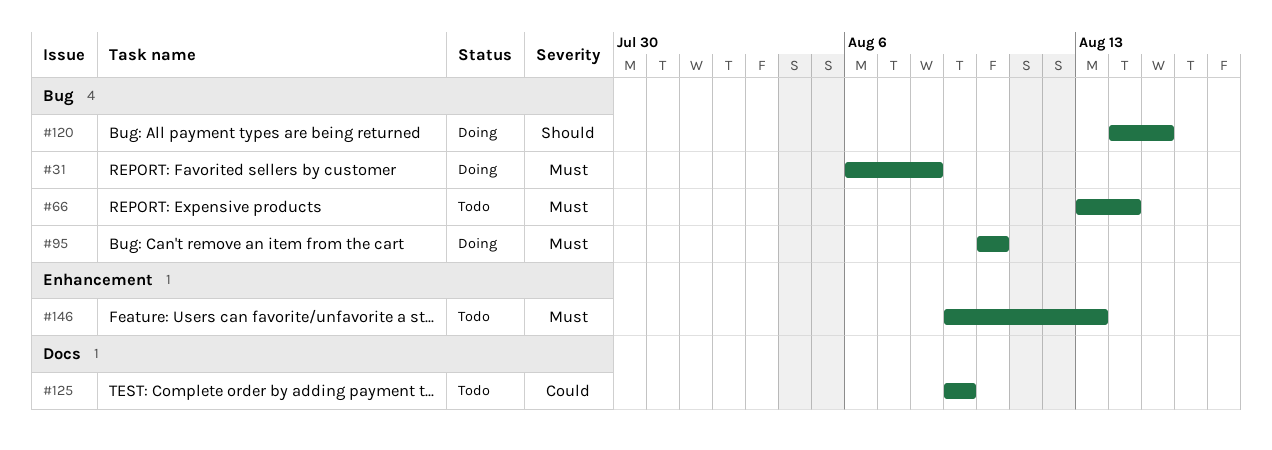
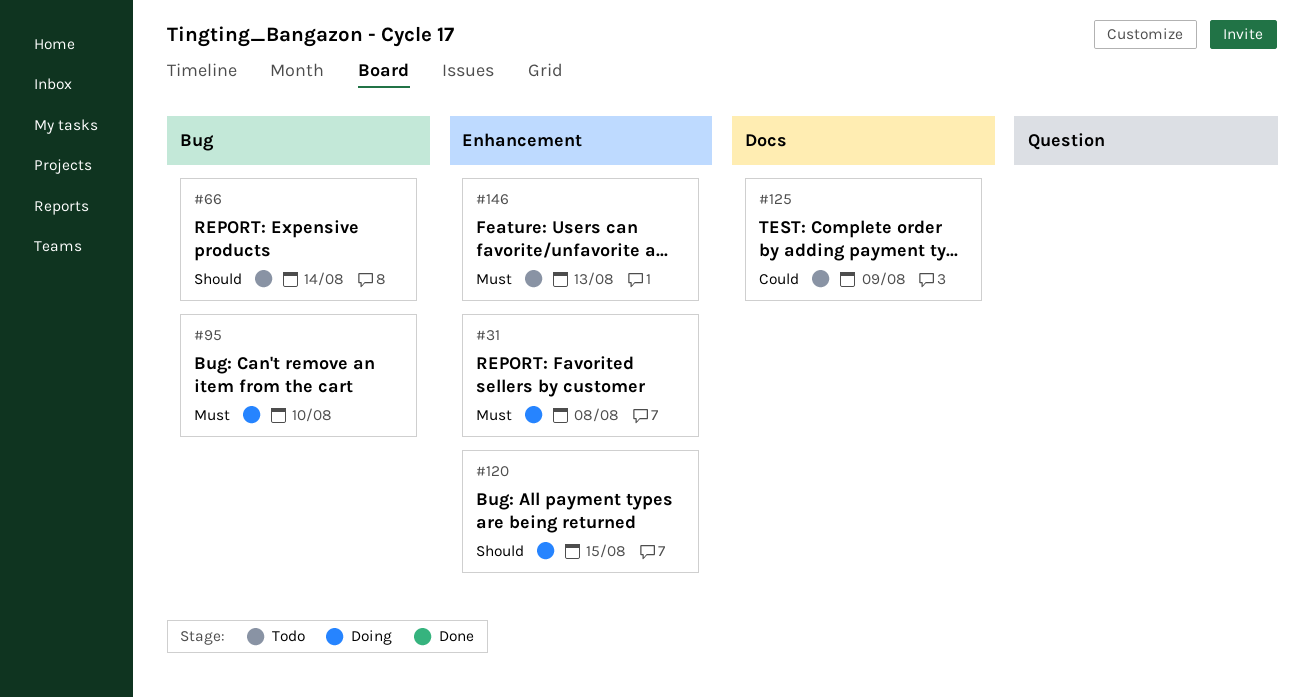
#31, label: Bug -> Enhancement
#66, priority: Must -> Should
#120, label: Bug -> Enhancement

